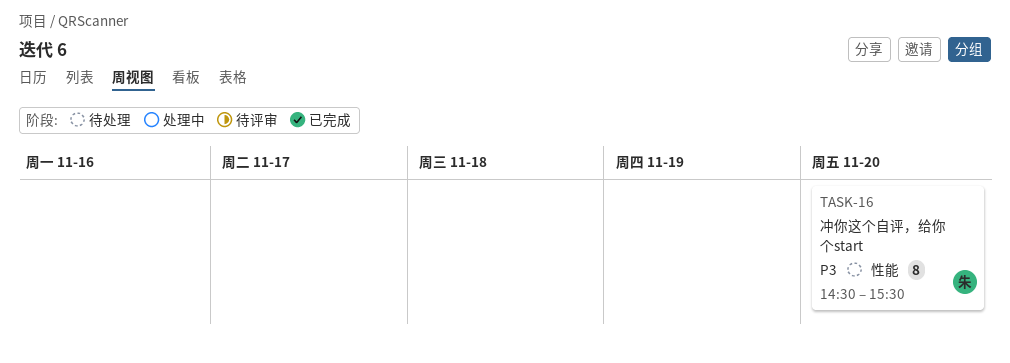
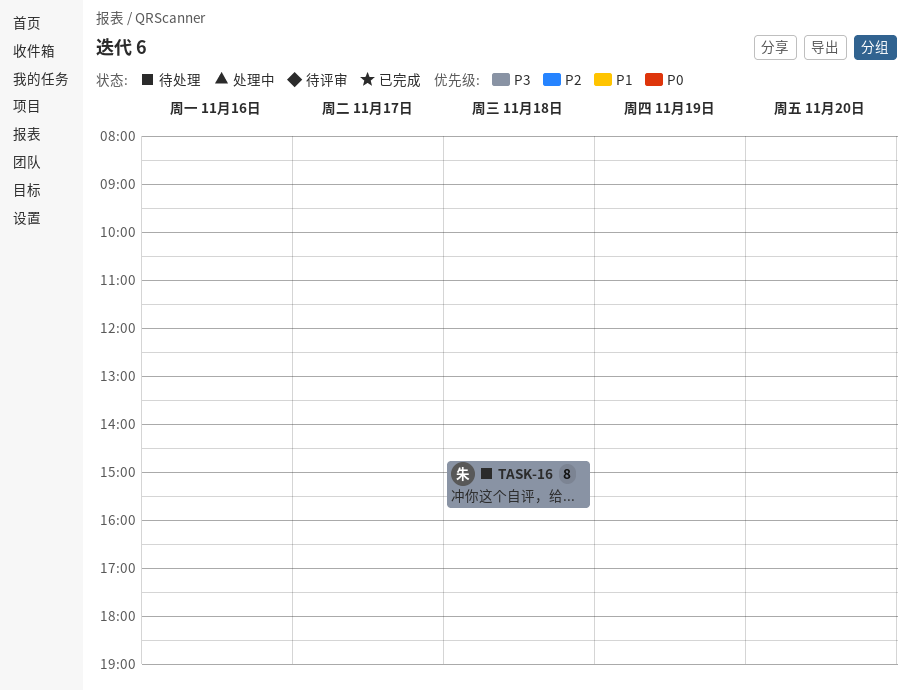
TASK-16, day: Nov 20 -> Nov 18
TASK-16, begins: 14:30 -> 14:45
TASK-16, ends: 15:30 -> 15:45

